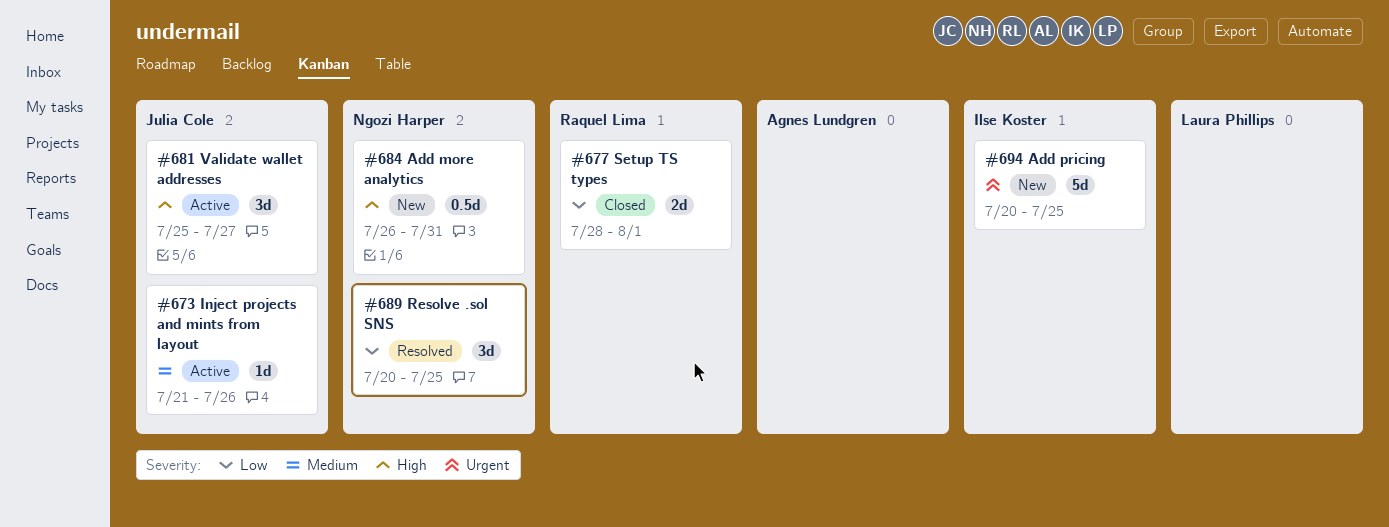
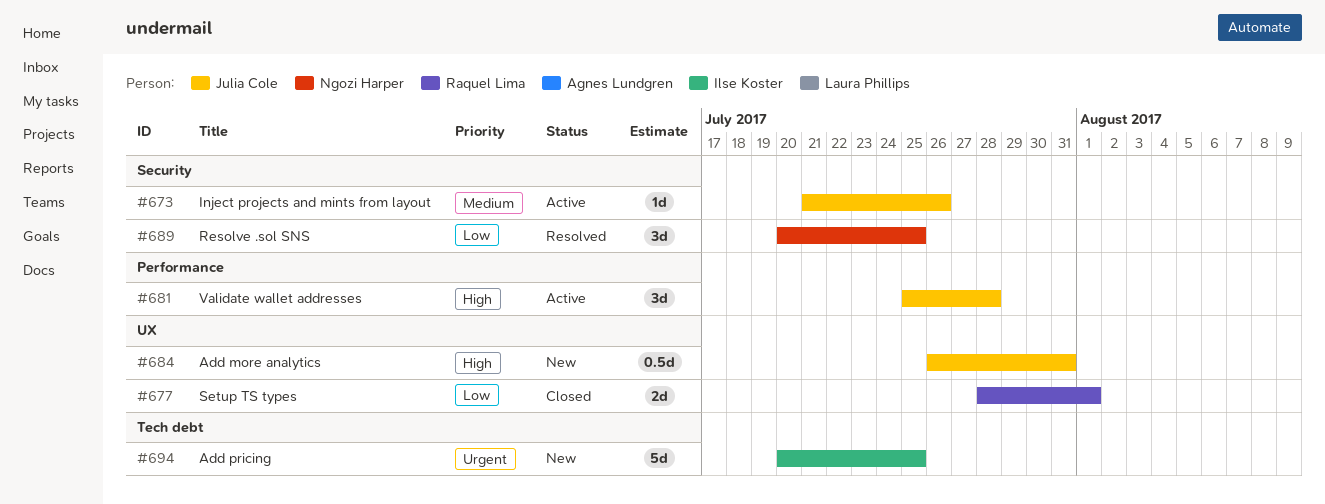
#681, due: Jul 27 -> Jul 28
#684, owner: Ngozi Harper -> Julia Cole

